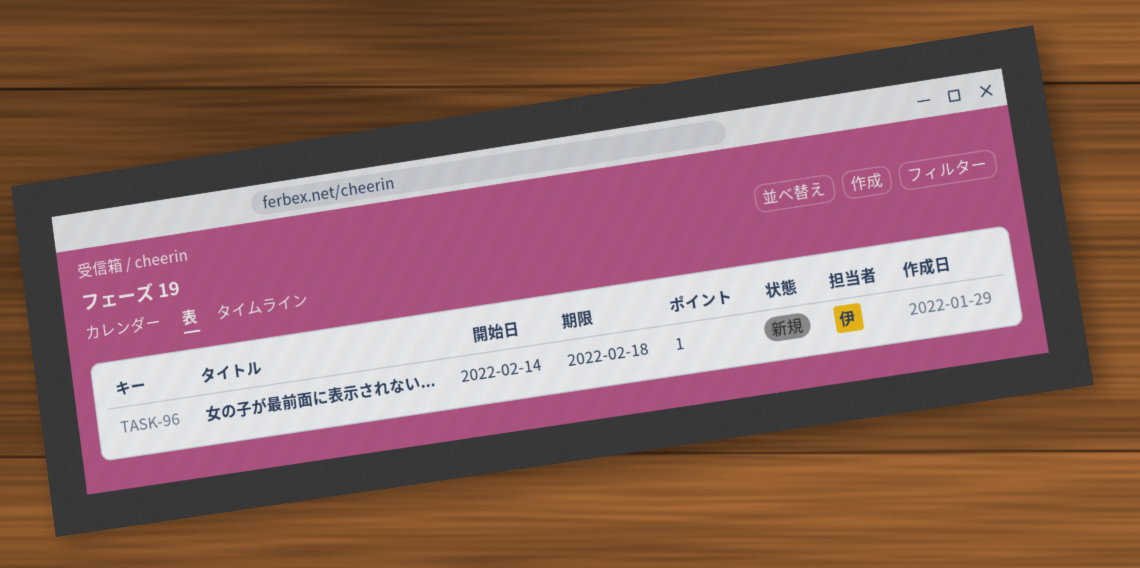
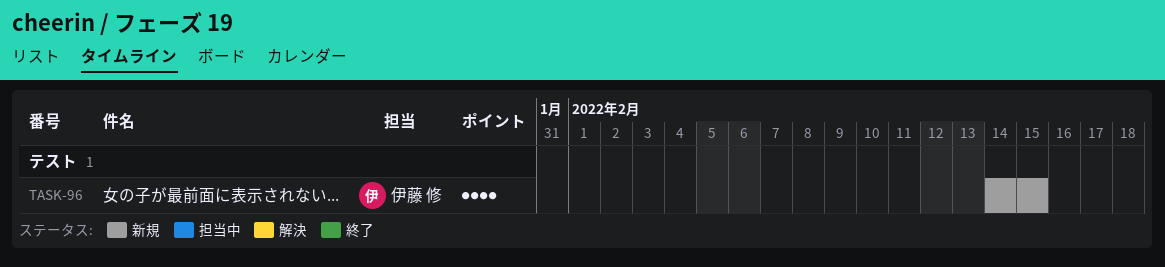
TASK-96, estimate: 1 -> 4
TASK-96, due: Feb 18 -> Feb 15

